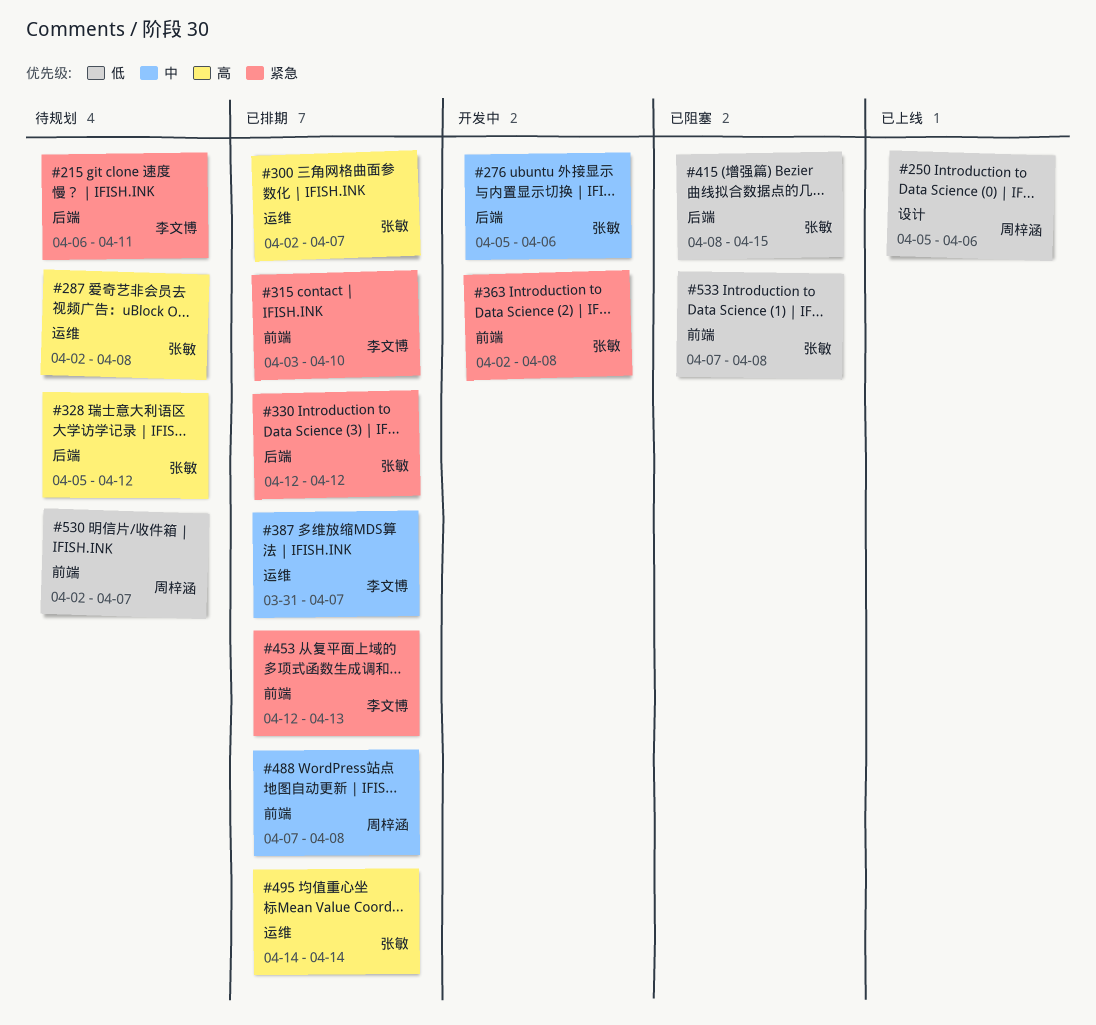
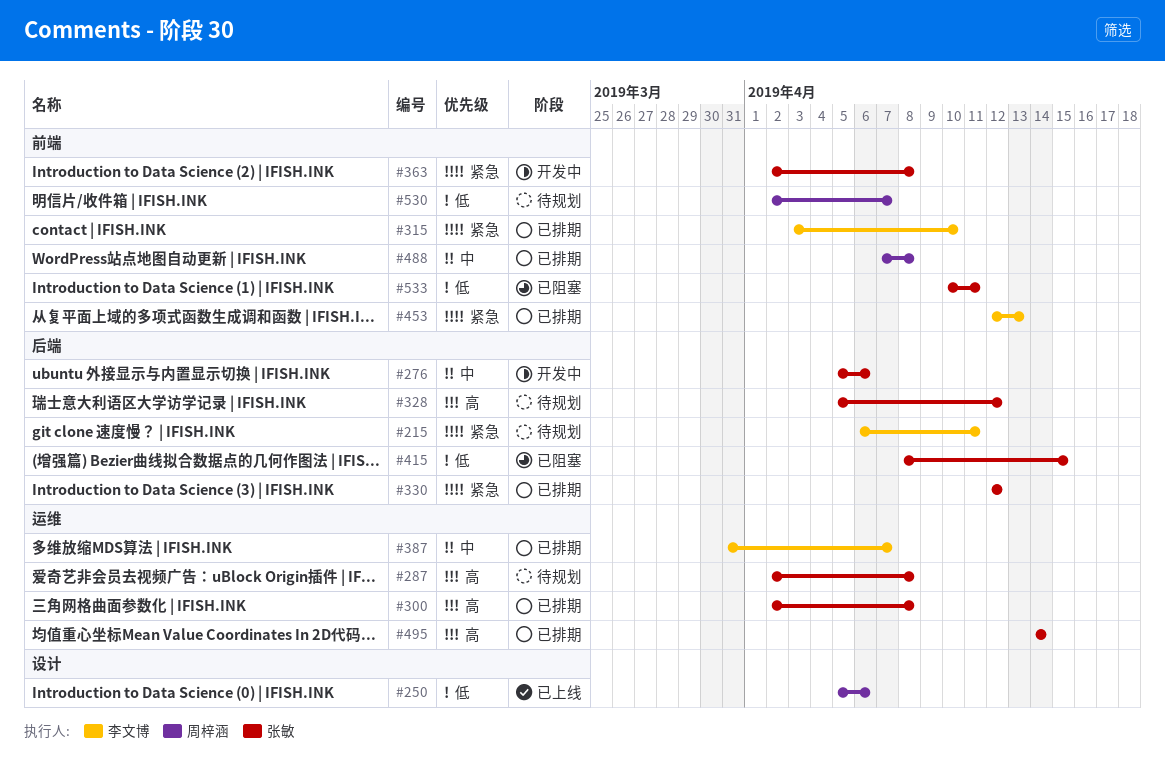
#300, due: Apr 7 -> Apr 8
#533, start: Apr 7 -> Apr 10
#533, due: Apr 8 -> Apr 11

